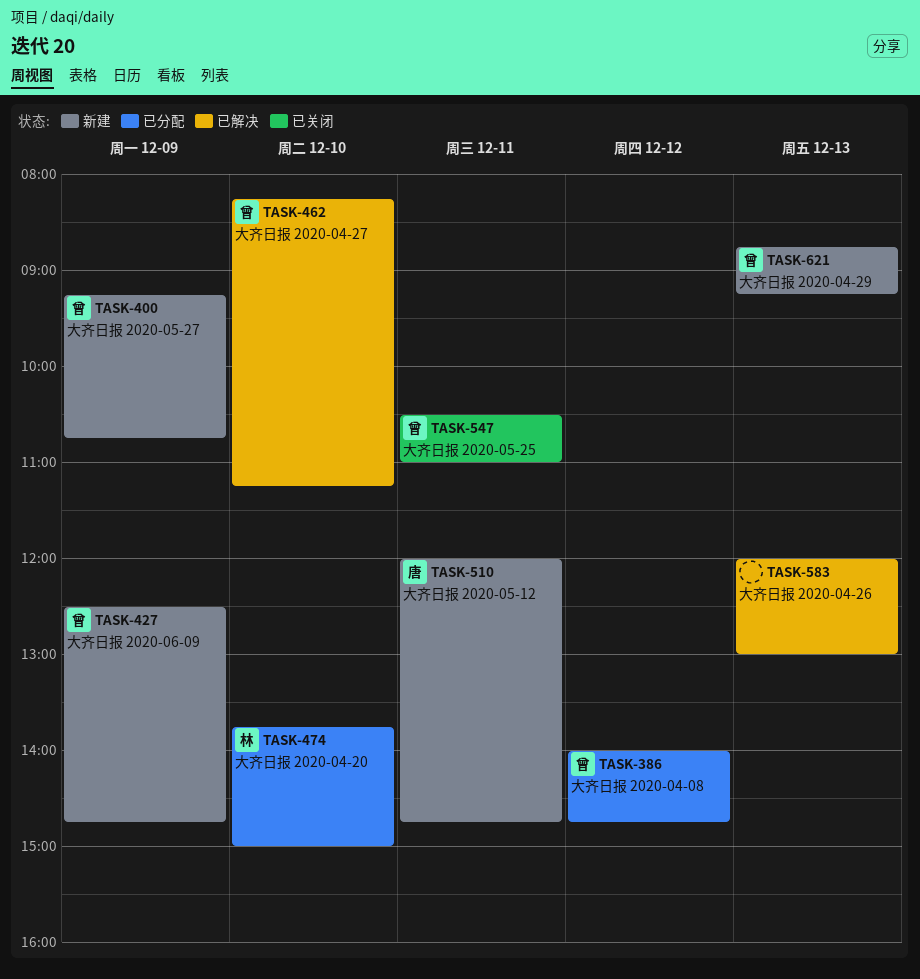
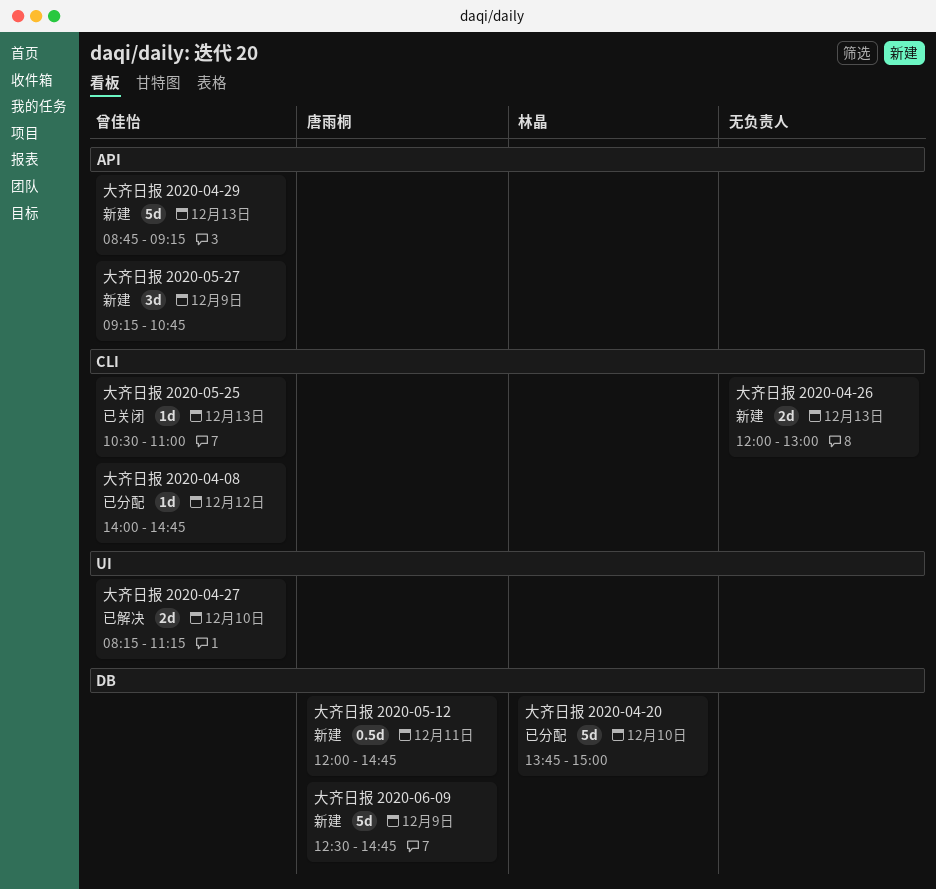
大齐日报 2020-04-26, status: 已解决 -> 新建
大齐日报 2020-05-25, day: Dec 11 -> Dec 13
大齐日报 2020-06-09, owner: 曾佳怡 -> 唐雨桐

